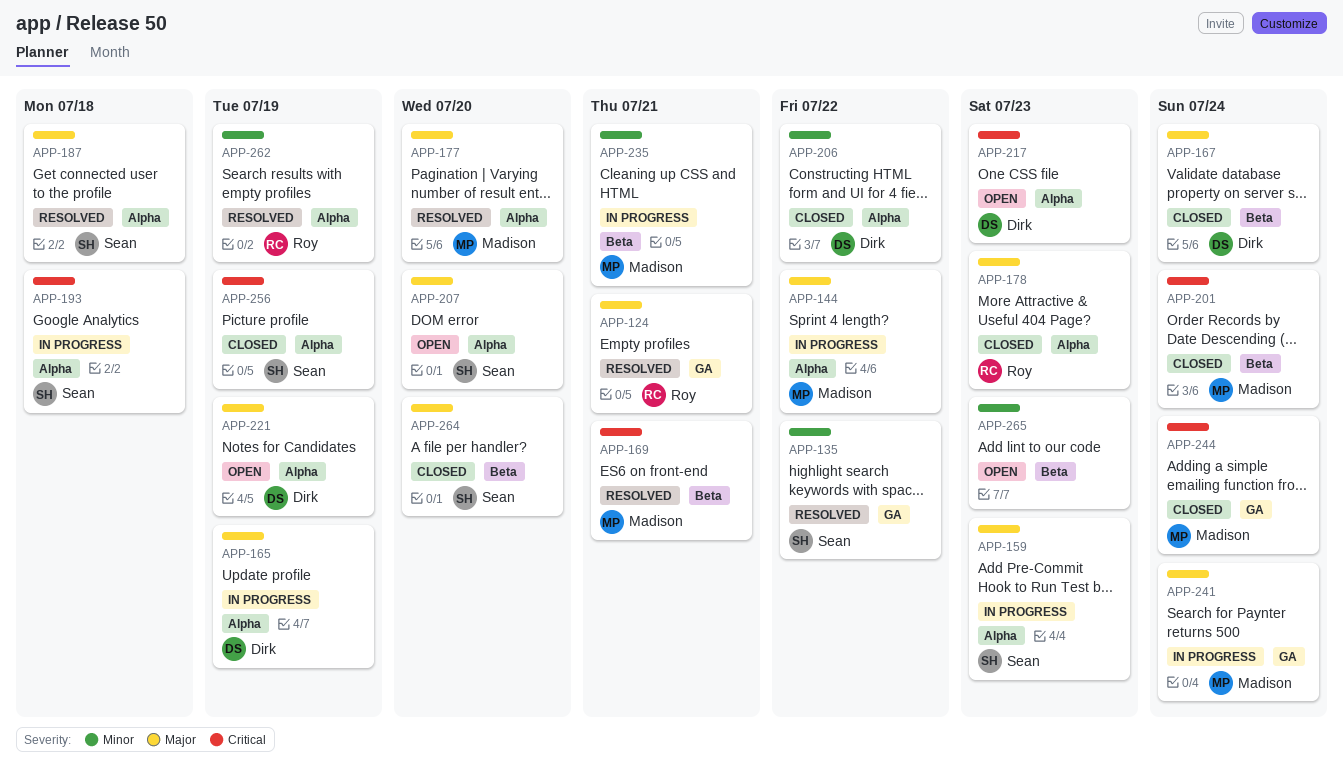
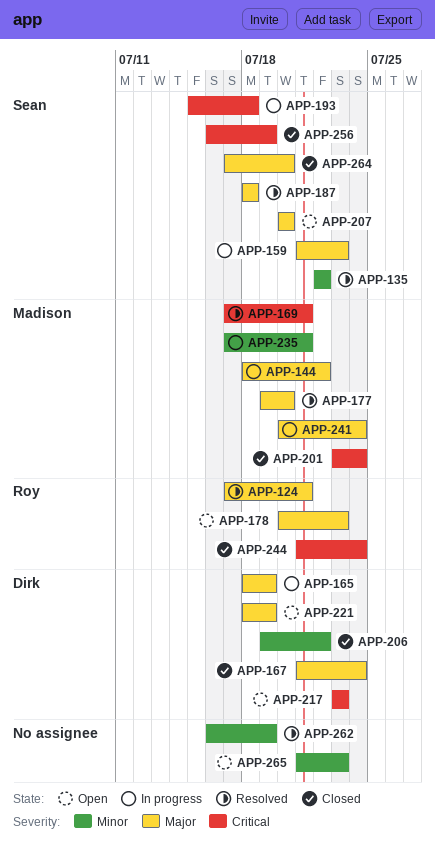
APP-178, status: Closed -> Open
APP-244, owner: Madison -> Roy
APP-262, owner: Roy -> none

